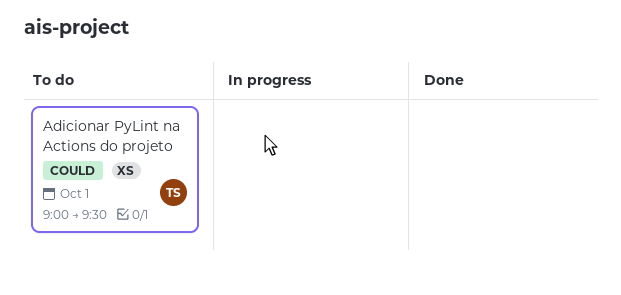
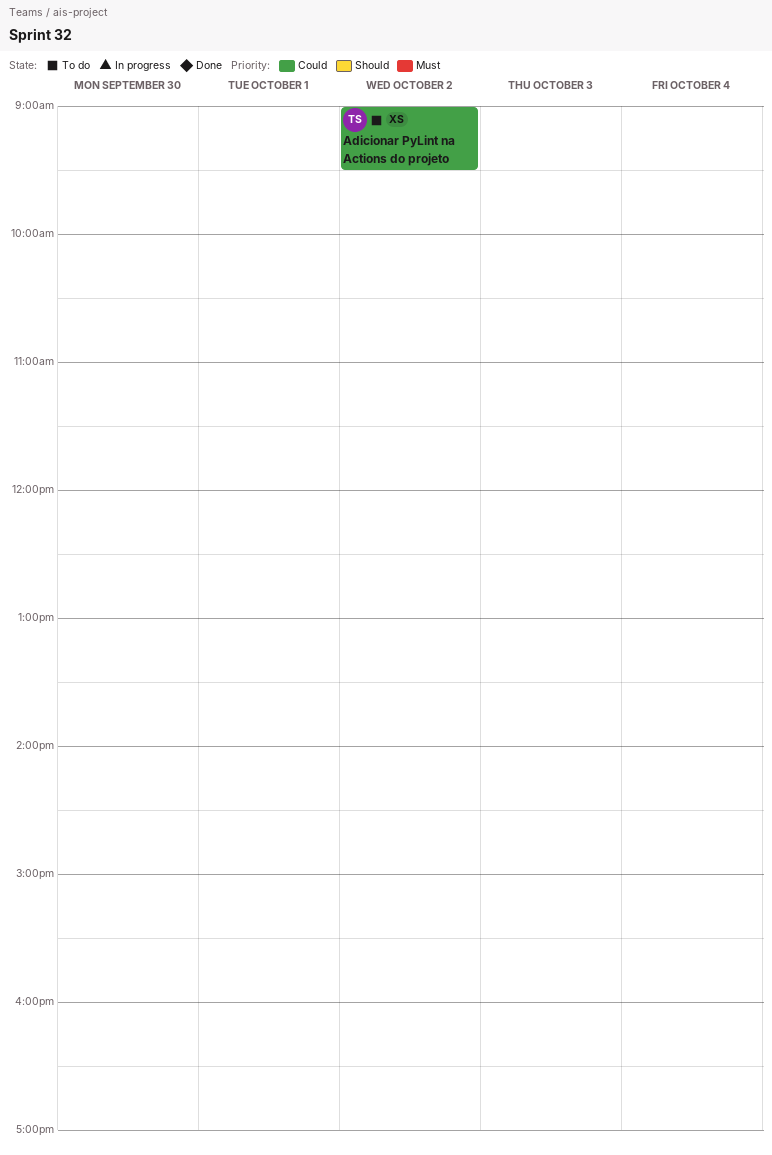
Adicionar PyLint na Actions do projeto, day: Oct 1 -> Oct 2

